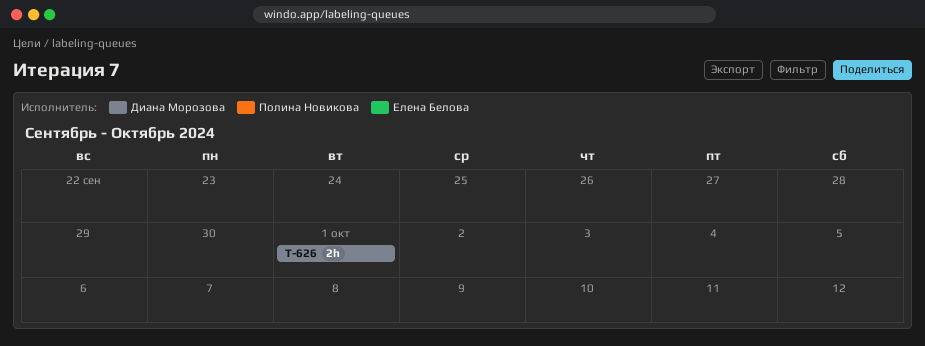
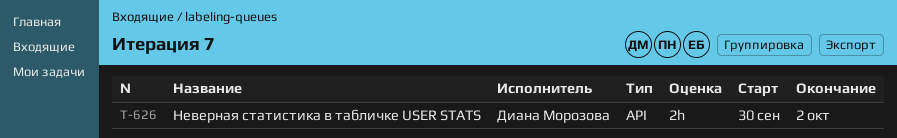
T-626, start: Oct 1 -> Sep 30
T-626, due: Oct 1 -> Oct 2

